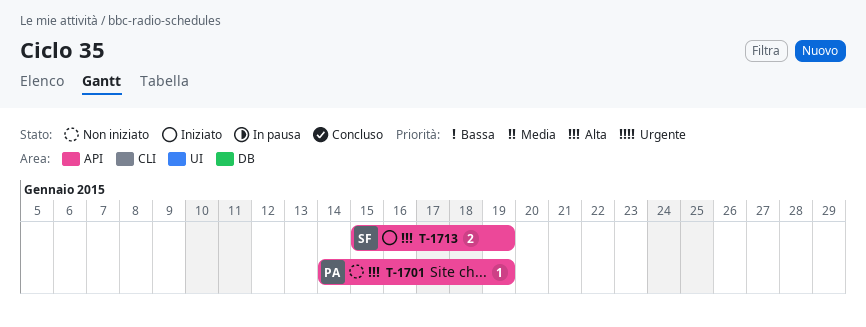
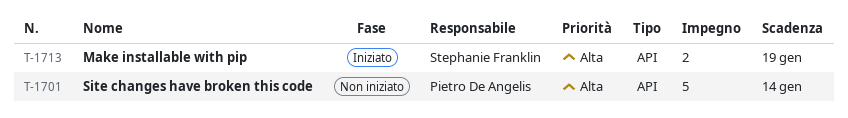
T-1701, estimate: 1 -> 5
T-1701, due: Jan 19 -> Jan 14

